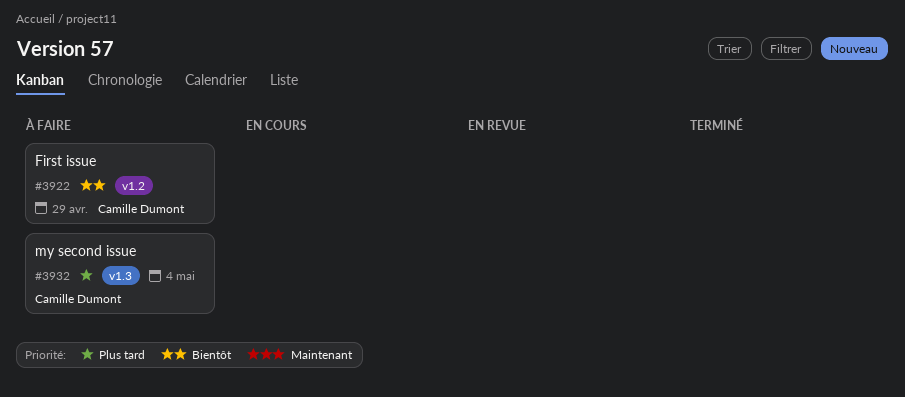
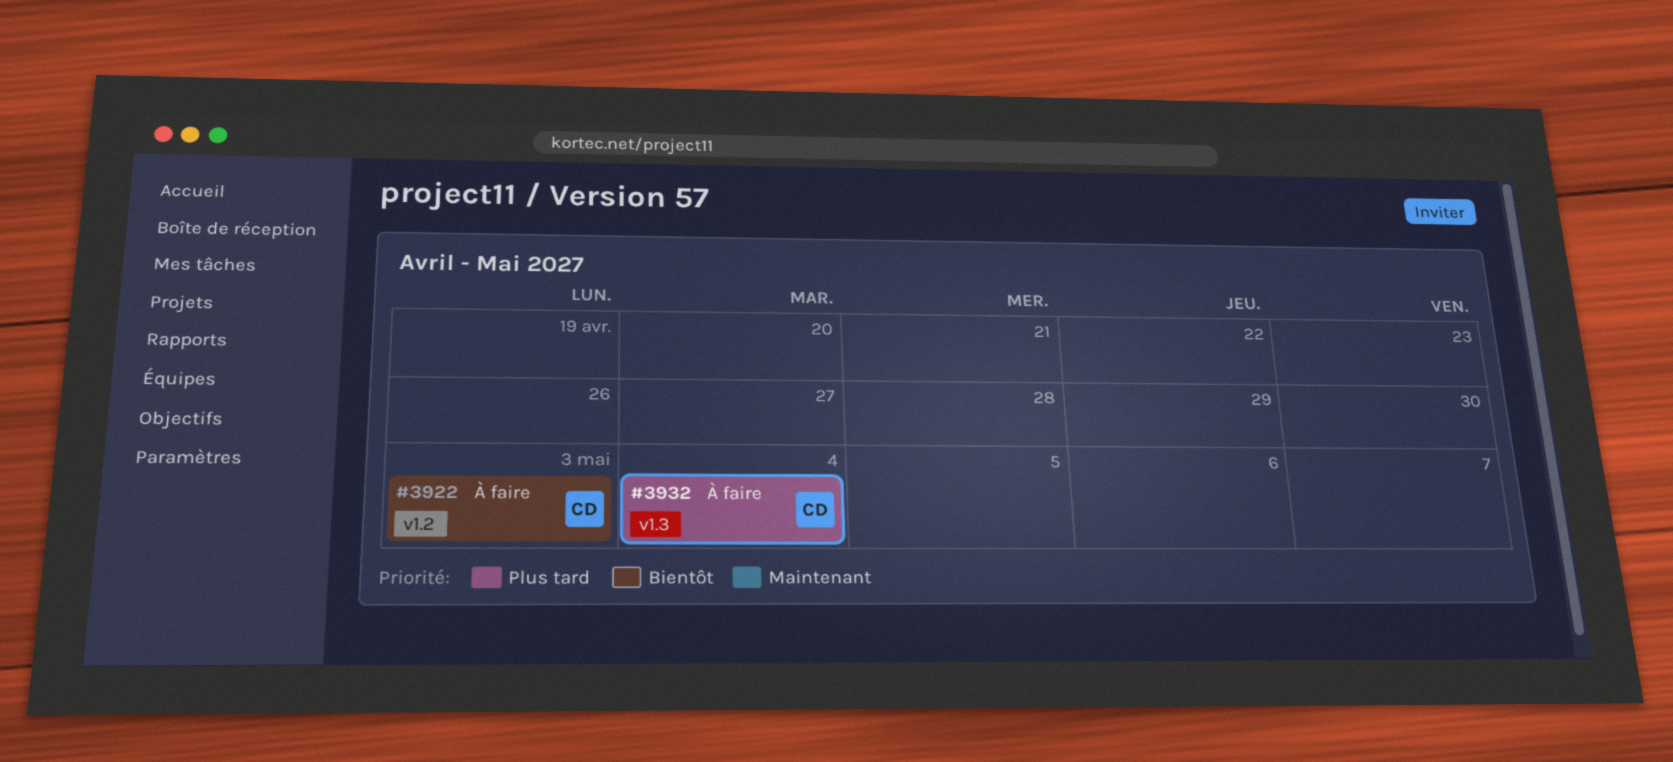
#3922, due: Apr 29 -> May 3

